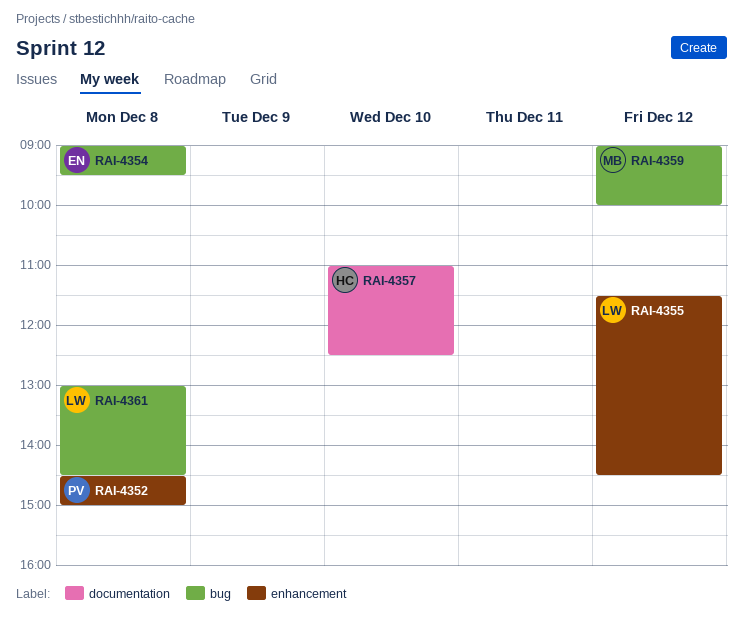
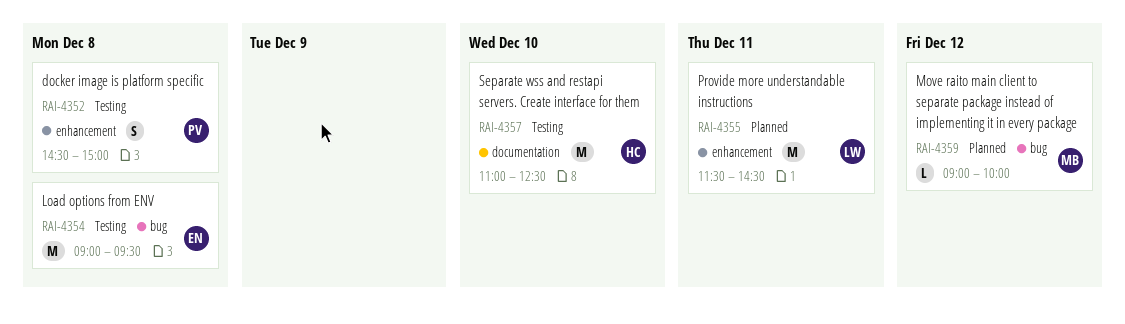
RAI-4355, day: Dec 12 -> Dec 11
RAI-4361: present -> none

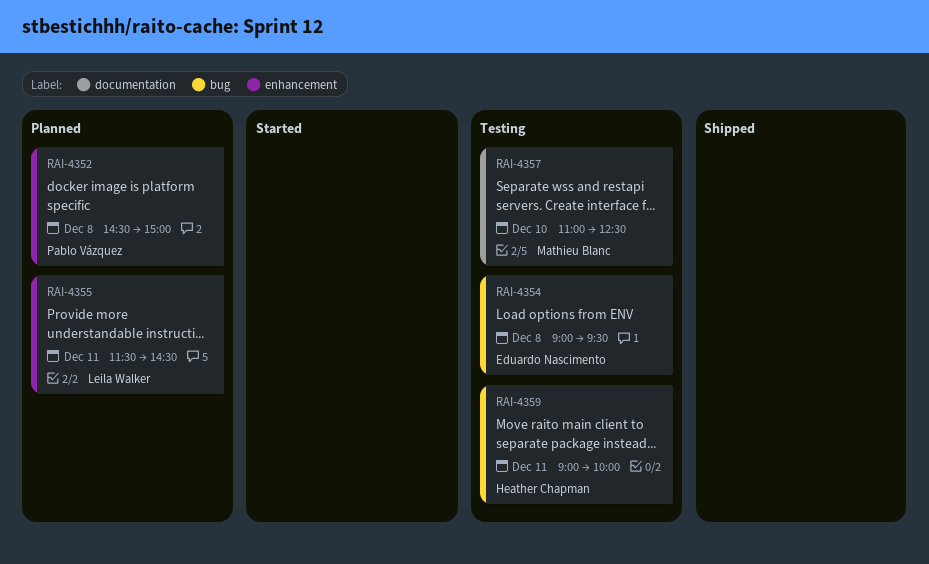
RAI-4352, status: Testing -> Planned
RAI-4357, owner: Heather Chapman -> Mathieu Blanc
RAI-4359, status: Planned -> Testing
RAI-4359, owner: Mathieu Blanc -> Heather Chapman
RAI-4359, day: Dec 12 -> Dec 11

